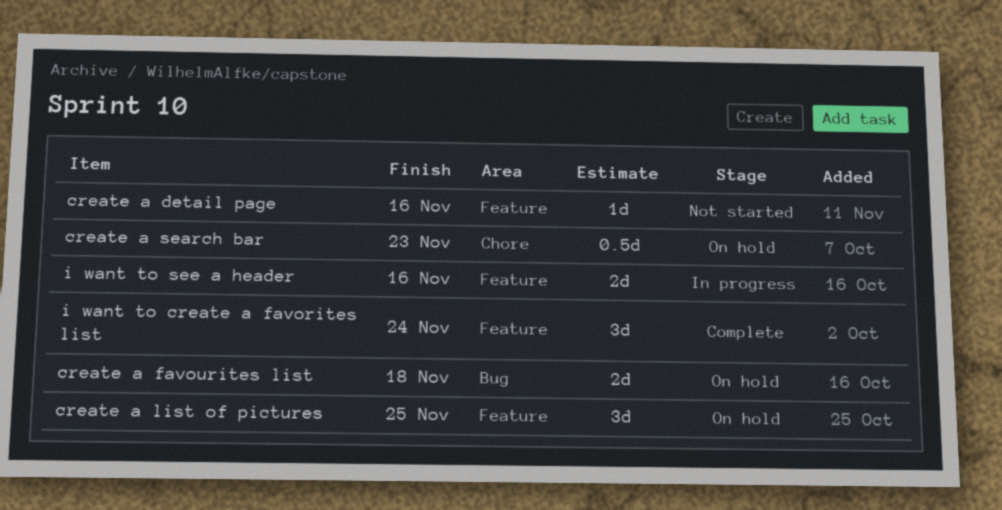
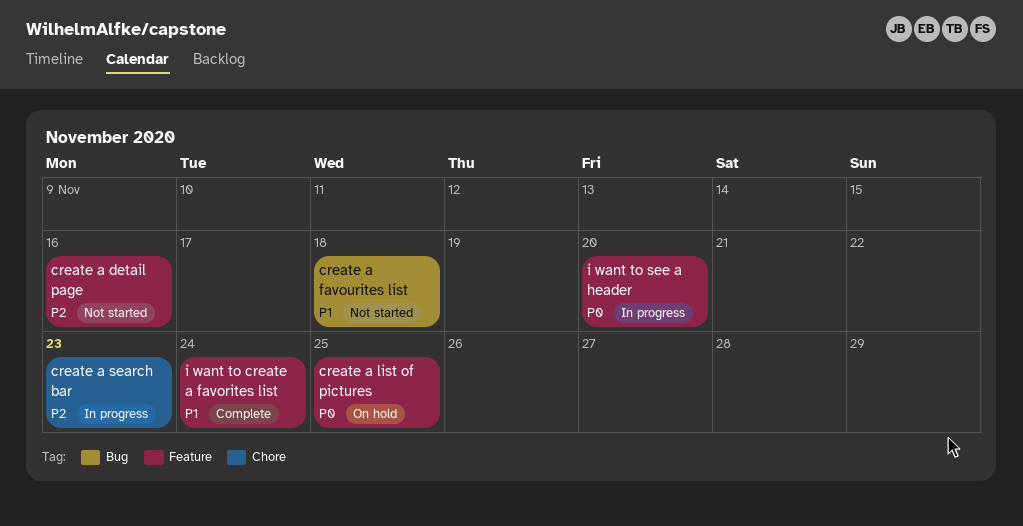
create a favourites list, status: On hold -> Not started
create a search bar, status: On hold -> In progress
i want to see a header, due: Nov 16 -> Nov 20

